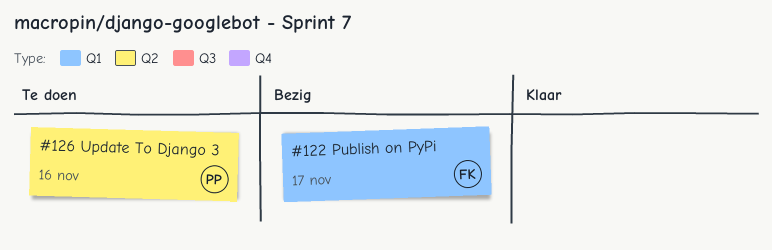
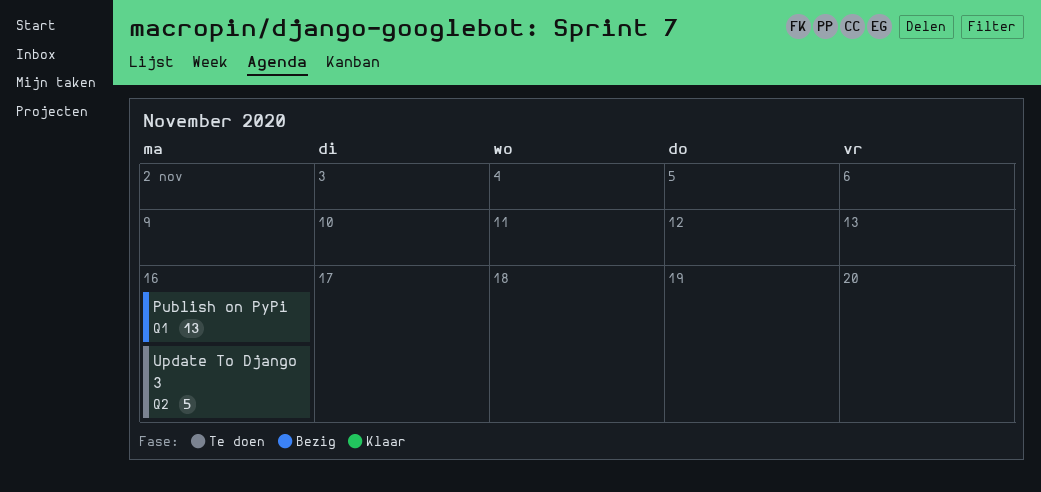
Publish on PyPi, due: Nov 17 -> Nov 16

